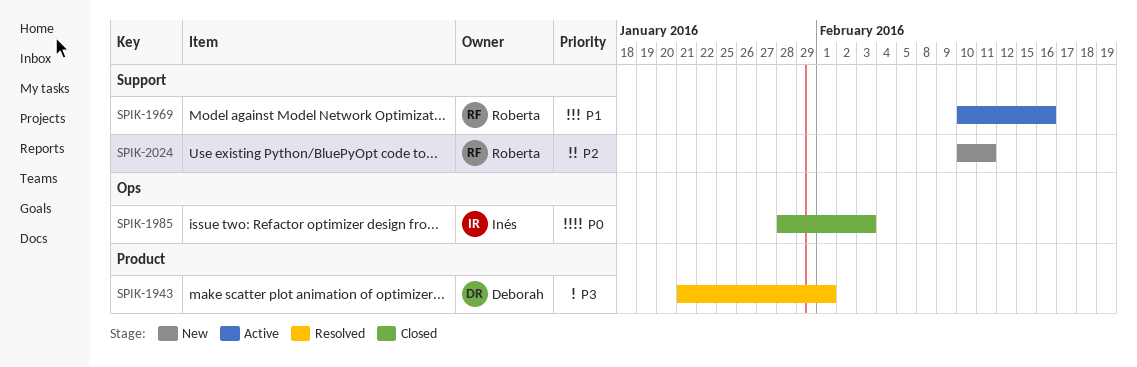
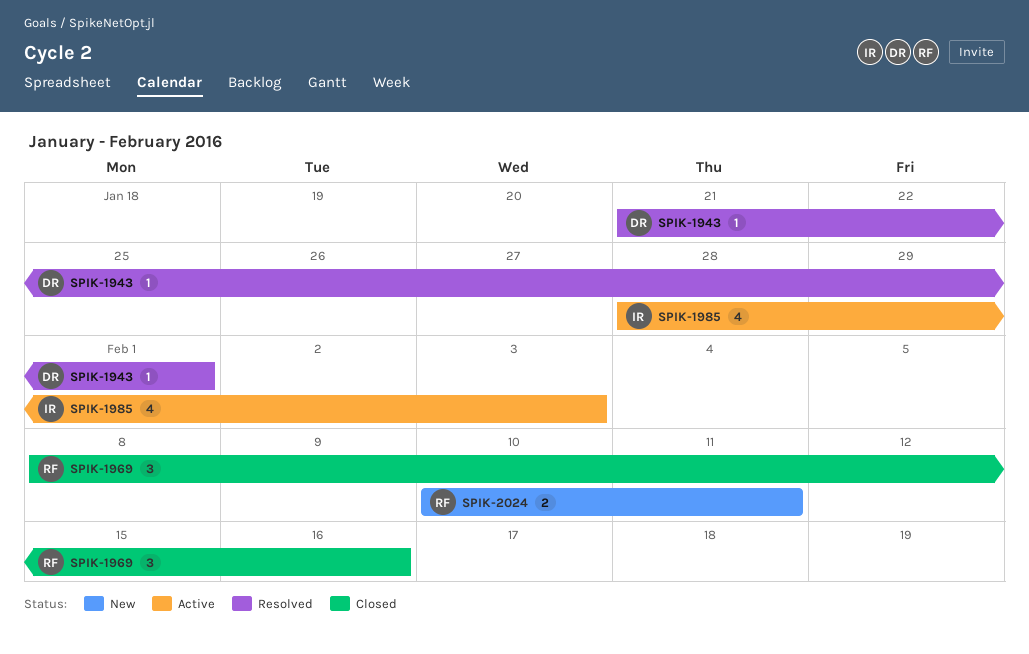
SPIK-1969, status: Active -> Closed
SPIK-1969, start: Feb 10 -> Feb 8
SPIK-1985, status: Closed -> Active

